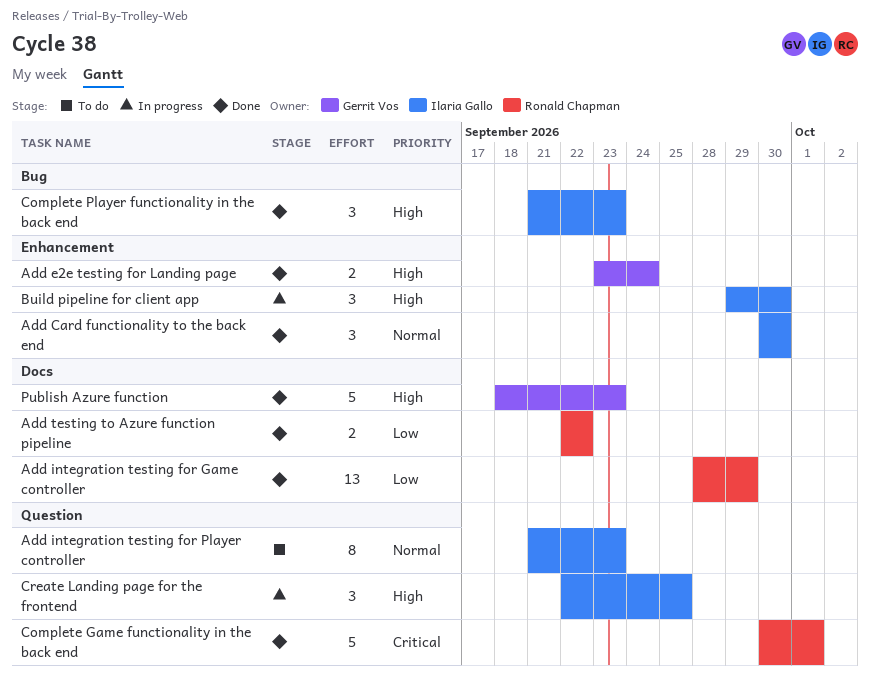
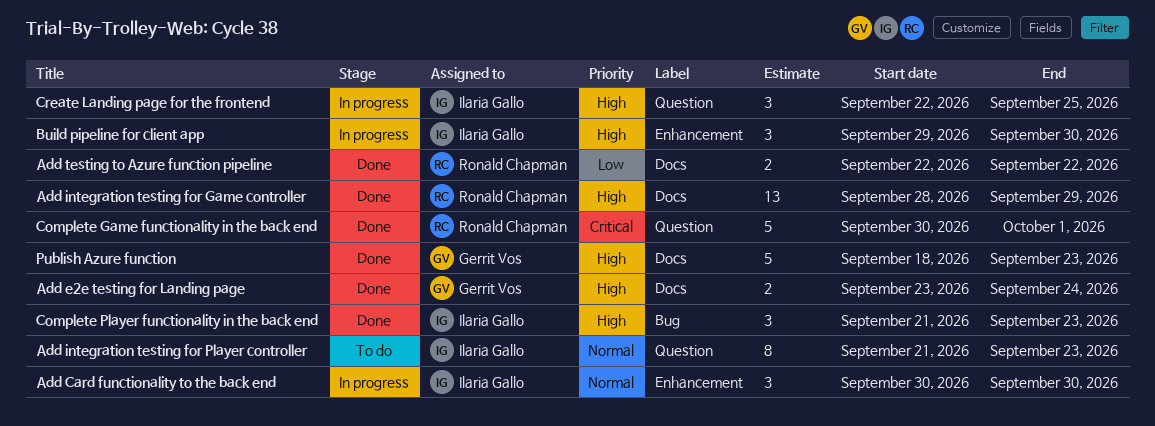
Add Card functionality to the back end, status: Done -> In progress
Add e2e testing for Landing page, label: Enhancement -> Docs
Add integration testing for Game controller, priority: Low -> High

